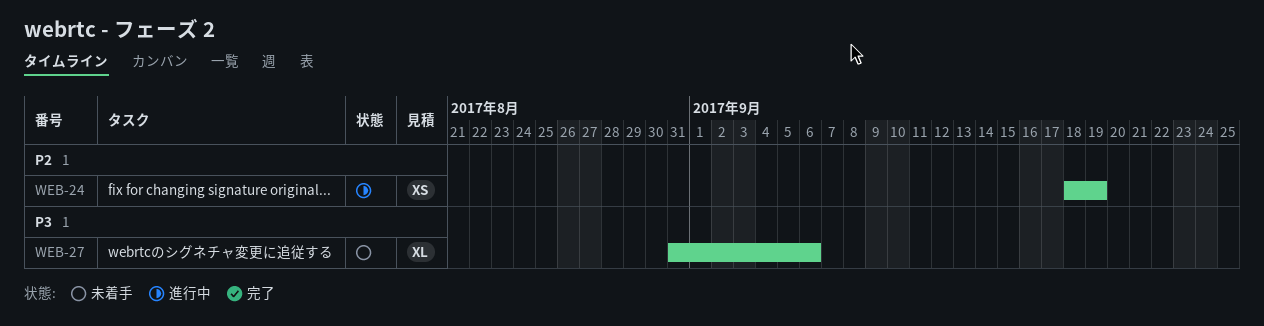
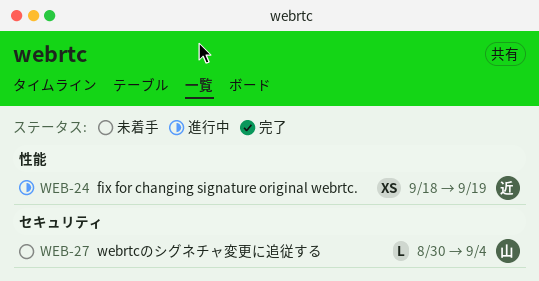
WEB-27, estimate: XL -> L
WEB-27, start: Aug 31 -> Aug 30
WEB-27, due: Sep 6 -> Sep 4

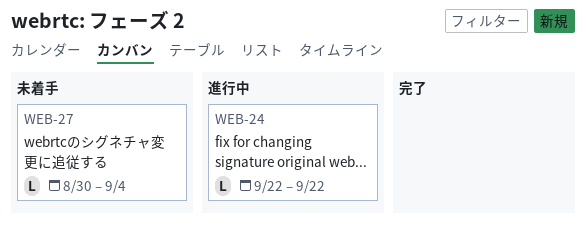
WEB-24, estimate: XS -> L
WEB-24, start: Sep 18 -> Sep 22
WEB-24, due: Sep 19 -> Sep 22

